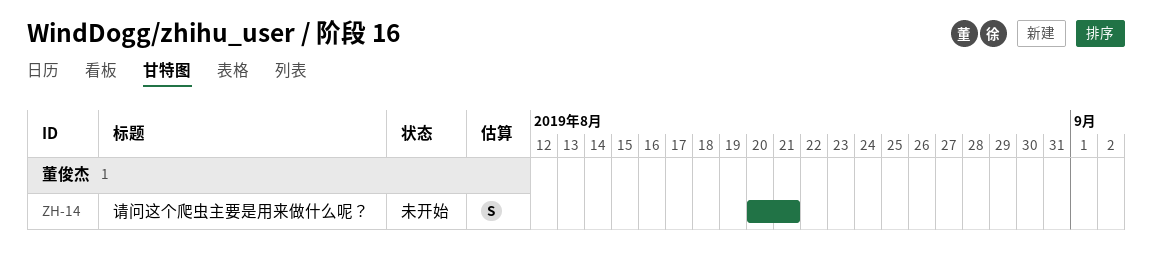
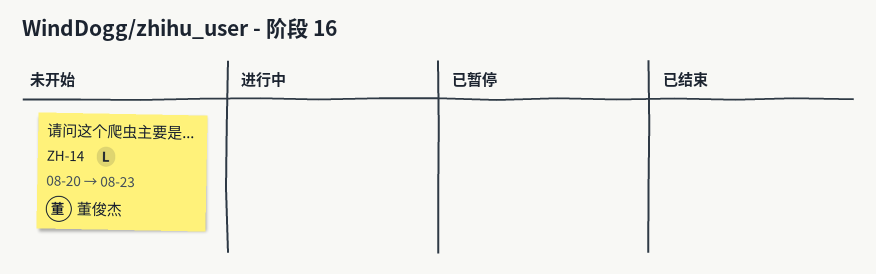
ZH-14, estimate: S -> L
ZH-14, due: Aug 21 -> Aug 23

